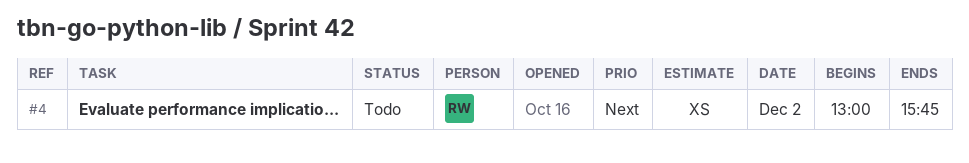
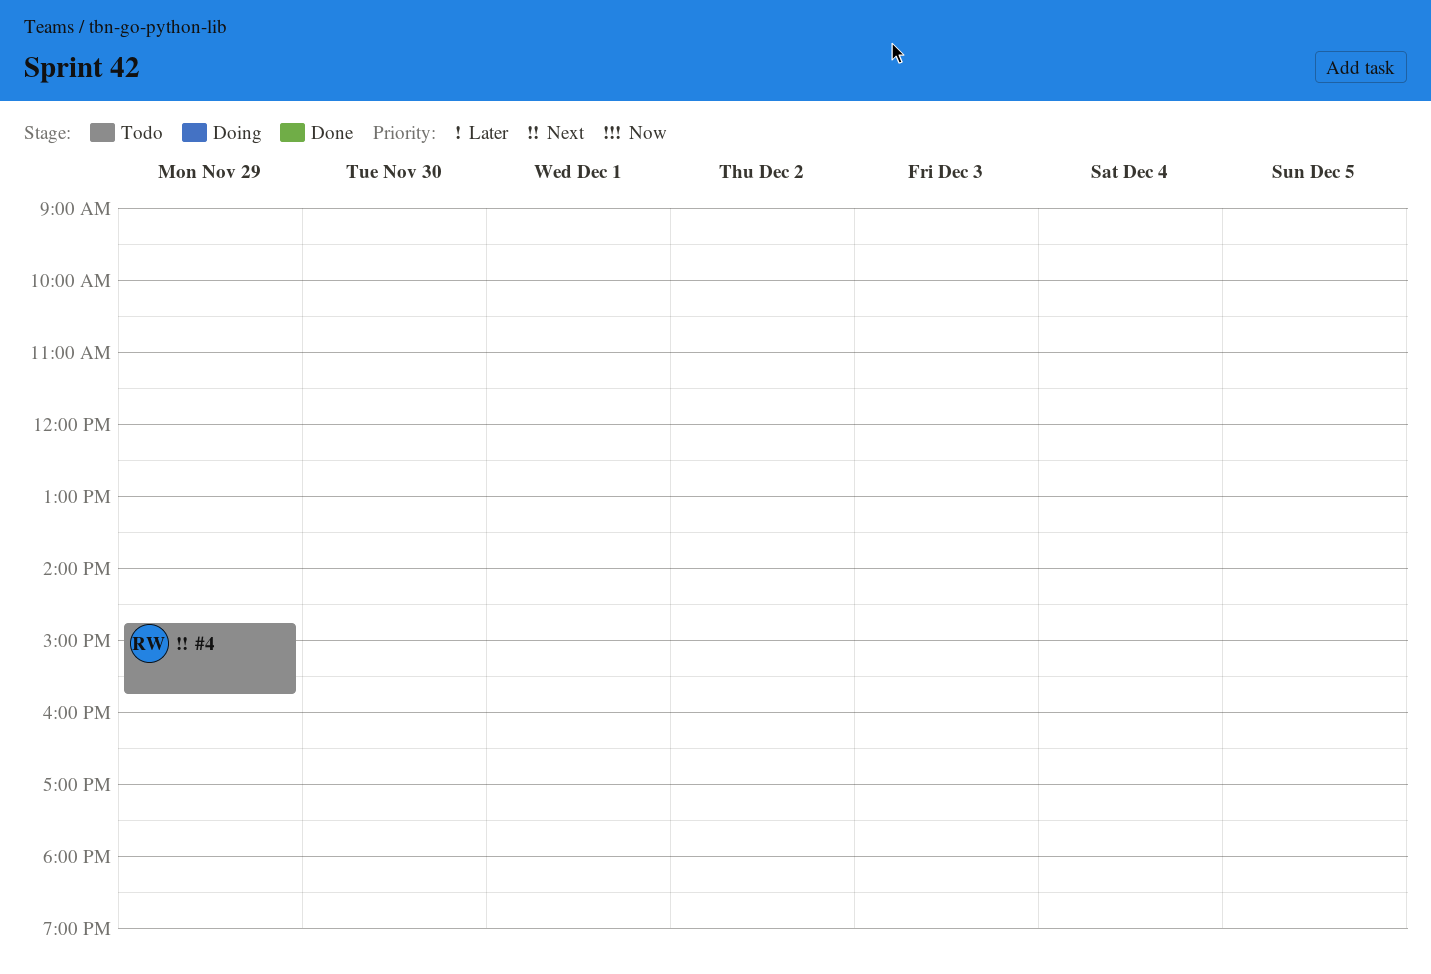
#4, day: Dec 2 -> Nov 29
#4, begins: 13:00 -> 14:45

